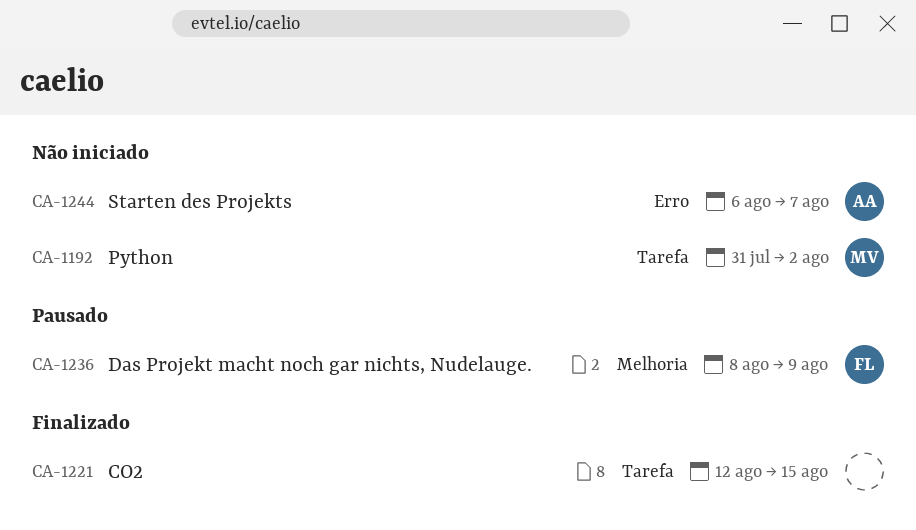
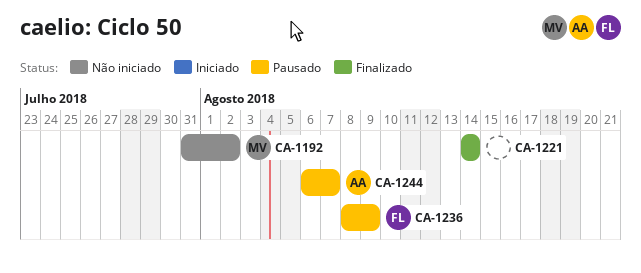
CA-1221, start: Aug 12 -> Aug 14
CA-1221, due: Aug 15 -> Aug 14
CA-1244, status: Não iniciado -> Pausado

